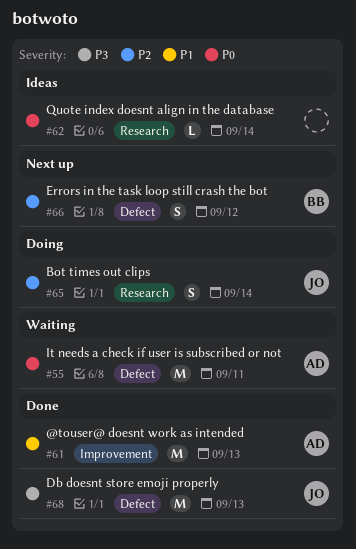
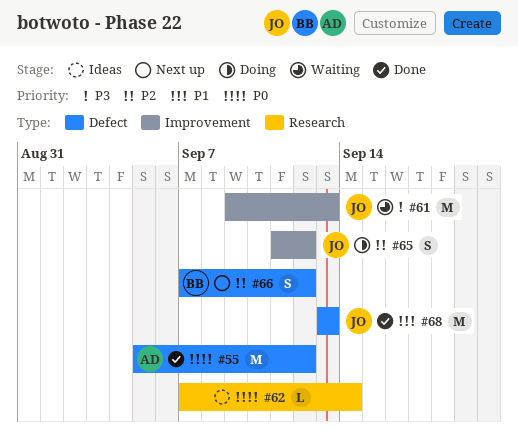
#55, status: Waiting -> Done
#55, due: Sep 11 -> Sep 12
#61, status: Done -> Waiting
#61, owner: AD -> JO
#61, priority: P1 -> P3
#65, label: Research -> Improvement
#65, due: Sep 14 -> Sep 12
#68, priority: P3 -> P1

